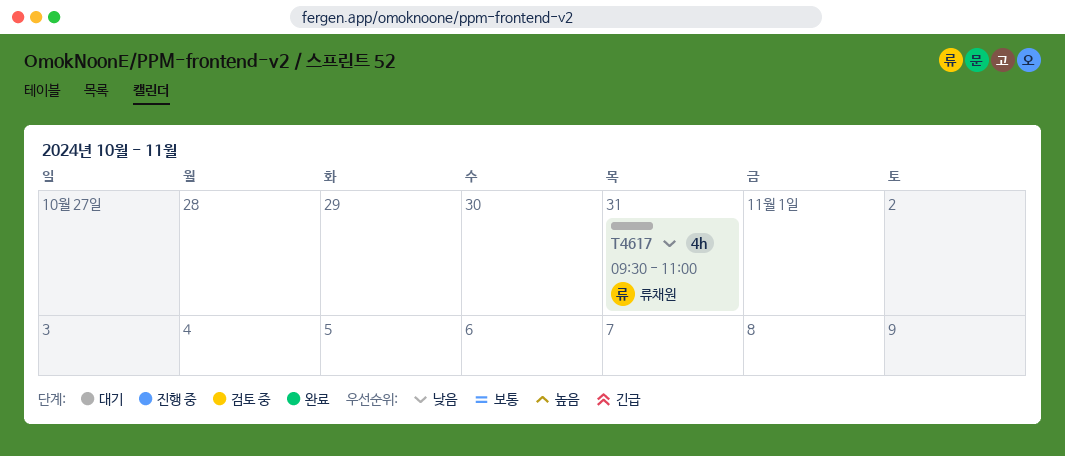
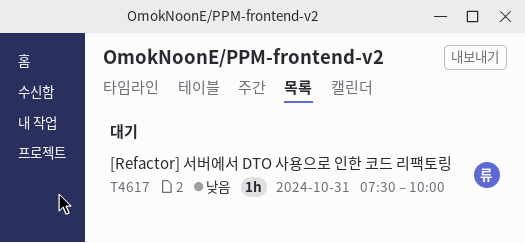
T4617, estimate: 4h -> 1h
T4617, begins: 09:30 -> 07:30
T4617, ends: 11:00 -> 10:00

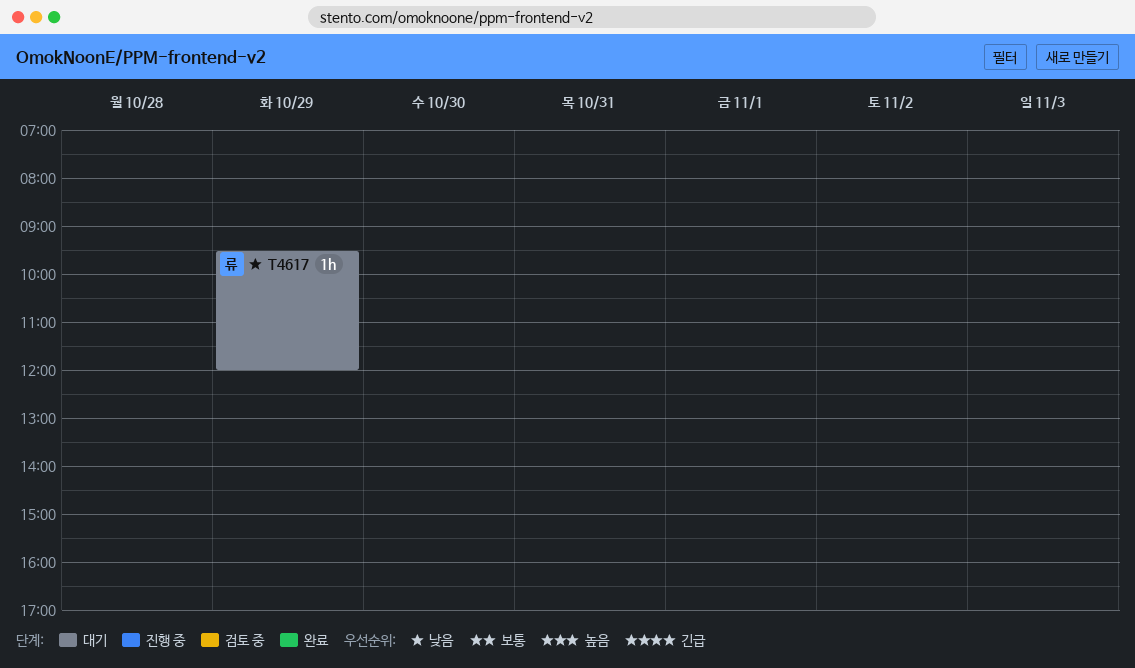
T4617, day: Oct 31 -> Oct 29
T4617, begins: 07:30 -> 09:30
T4617, ends: 10:00 -> 12:00

